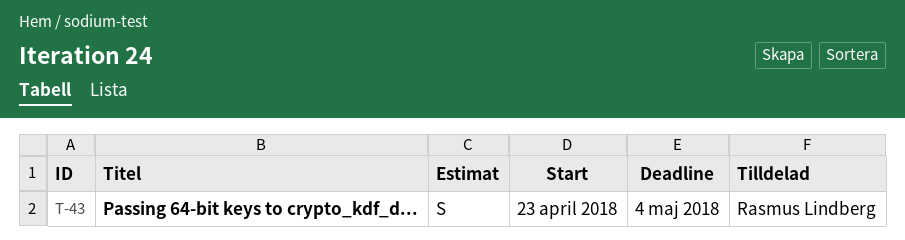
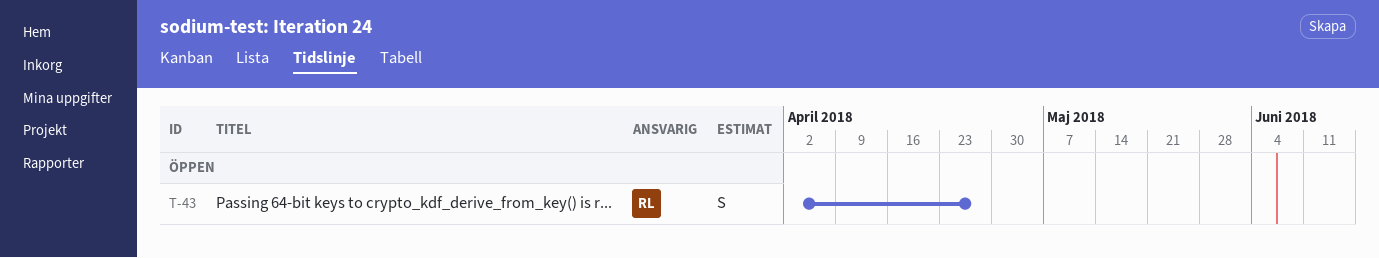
T-43, start: Apr 23 -> Apr 2
T-43, due: May 4 -> Apr 27

